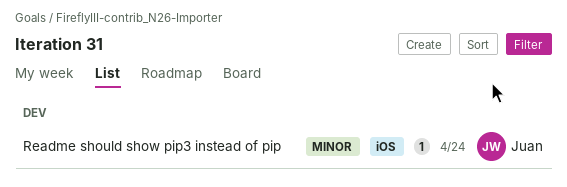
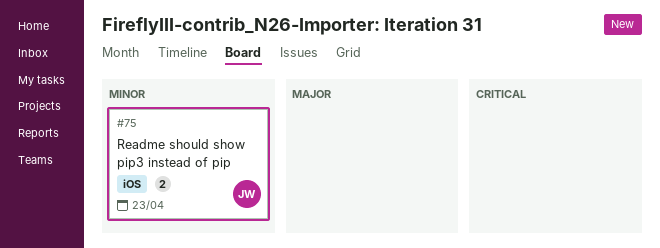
Readme should show pip3 instead of pip, estimate: 1 -> 2
Readme should show pip3 instead of pip, due: Apr 24 -> Apr 23

